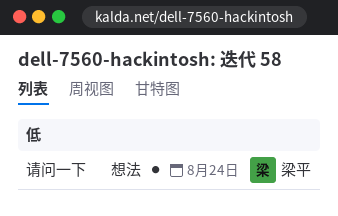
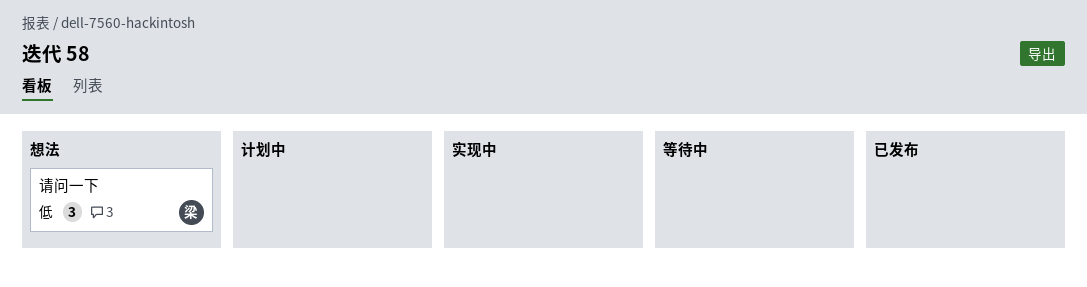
请问一下, estimate: 1 -> 3

